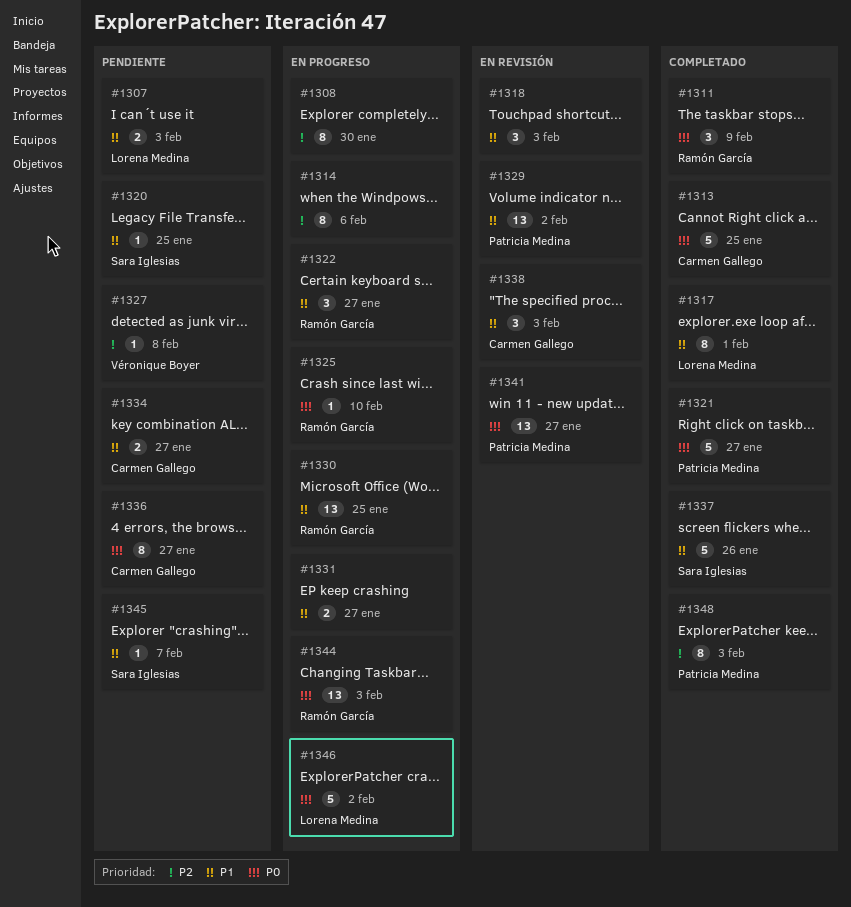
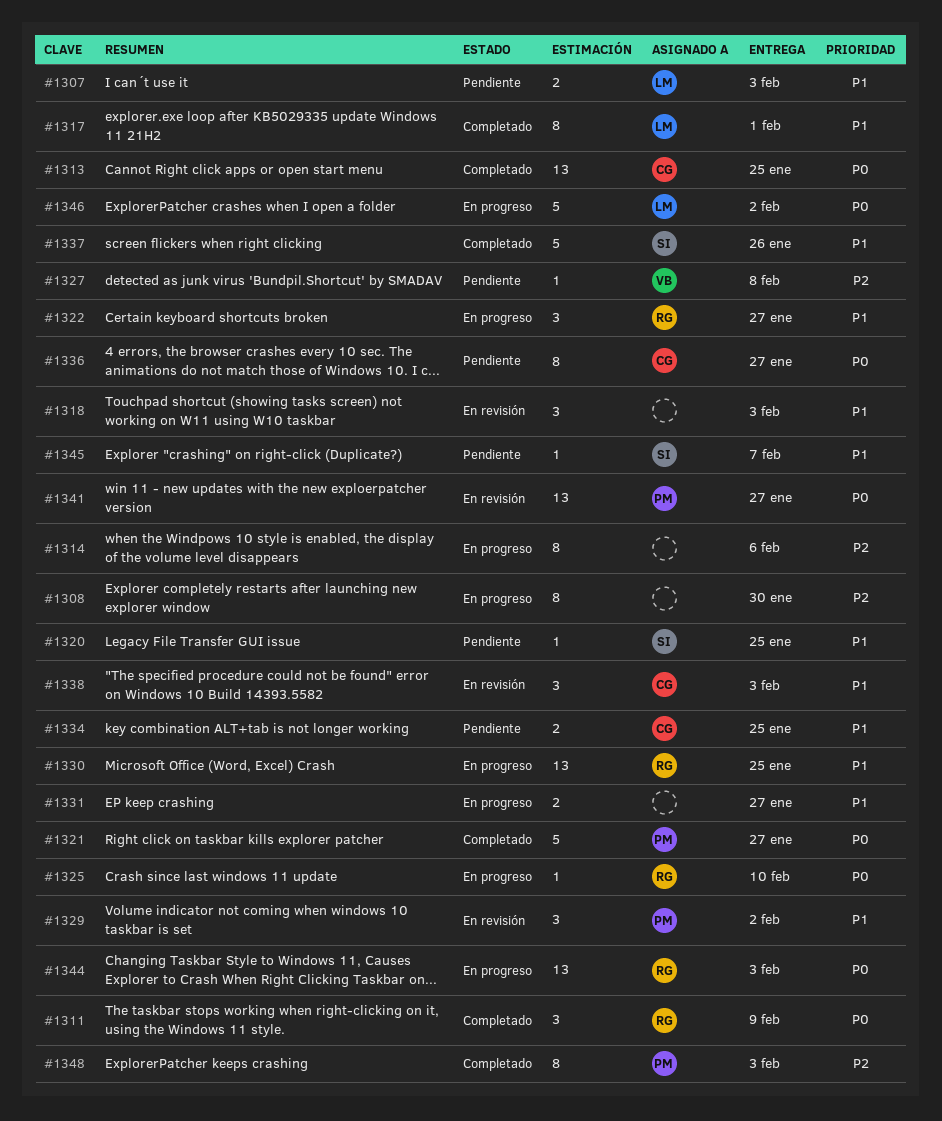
#1313, estimate: 5 -> 13
#1329, estimate: 13 -> 3
#1334, due: Jan 27 -> Jan 25

